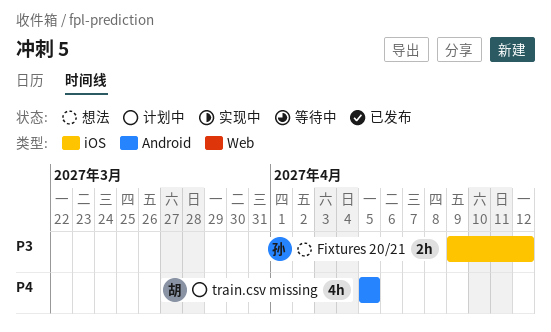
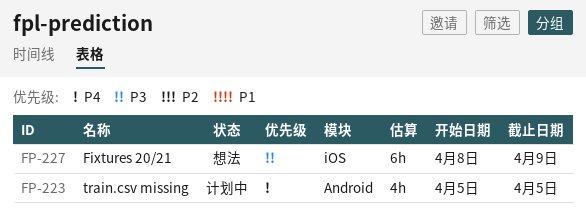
Fixtures 20/21, estimate: 2h -> 6h
Fixtures 20/21, start: Apr 9 -> Apr 8
Fixtures 20/21, due: Apr 12 -> Apr 9

